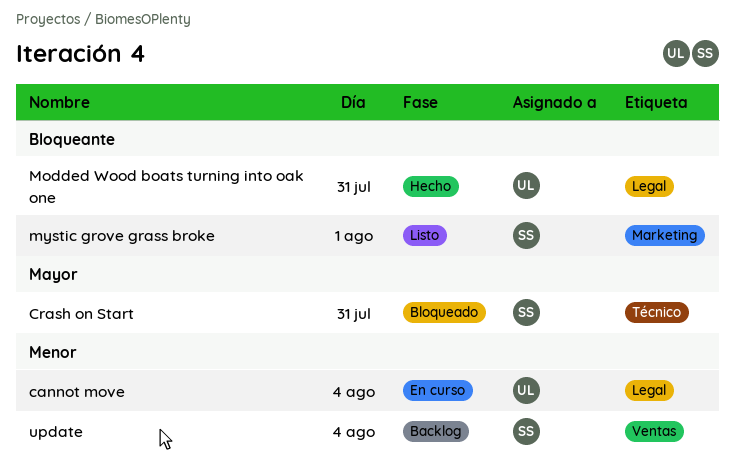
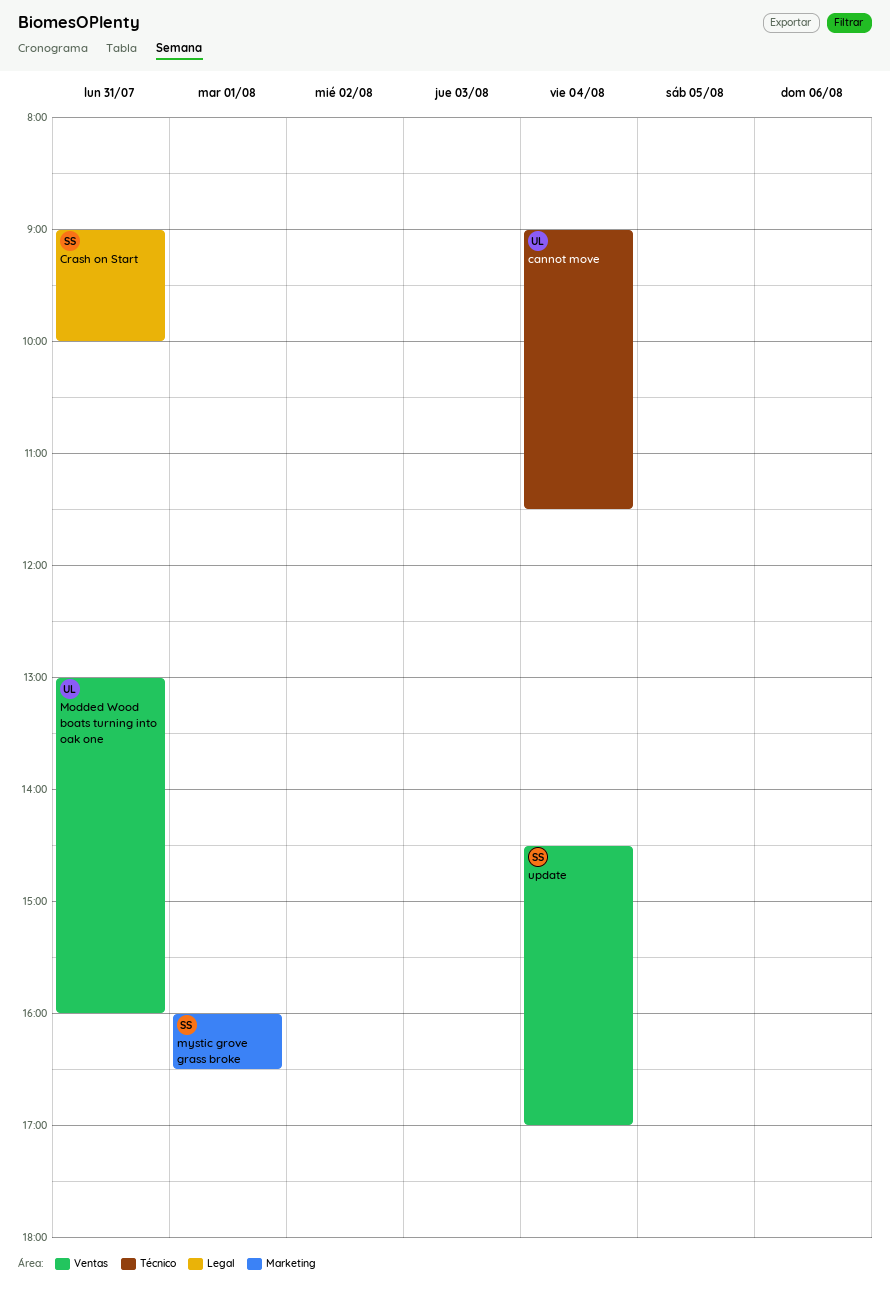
cannot move, label: Legal -> Técnico
Crash on Start, label: Técnico -> Legal
Modded Wood boats turning into oak one, label: Legal -> Ventas

